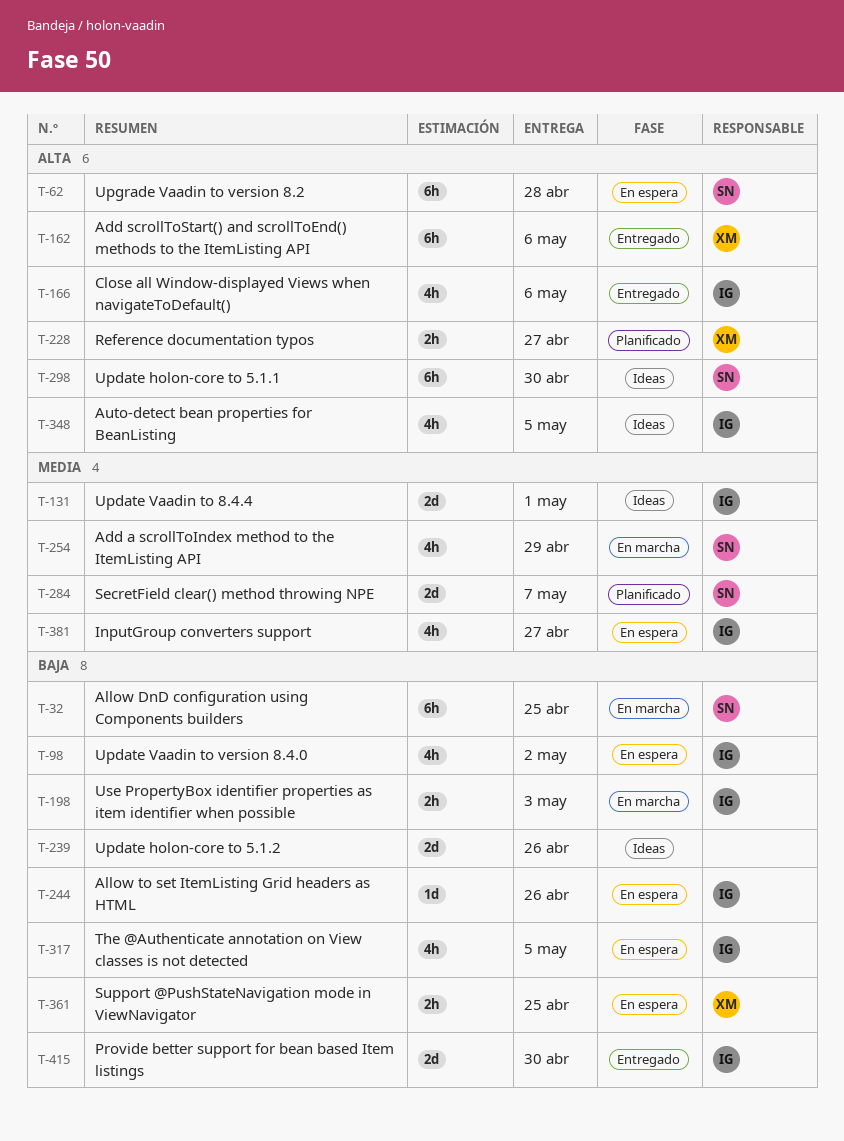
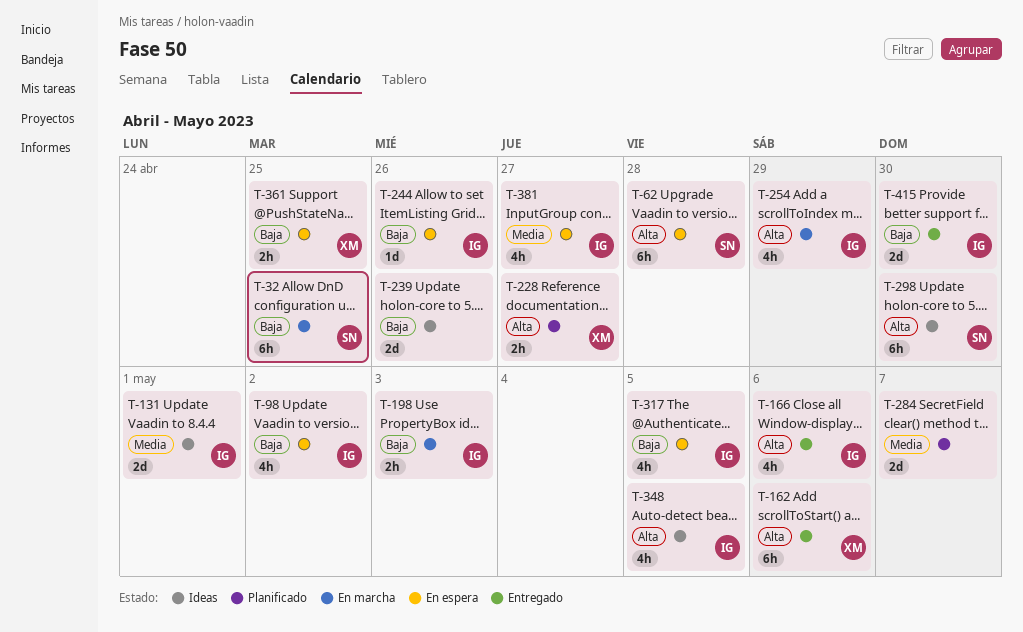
T-254, owner: SN -> IG
T-254, priority: Media -> Alta
T-284, owner: SN -> none

